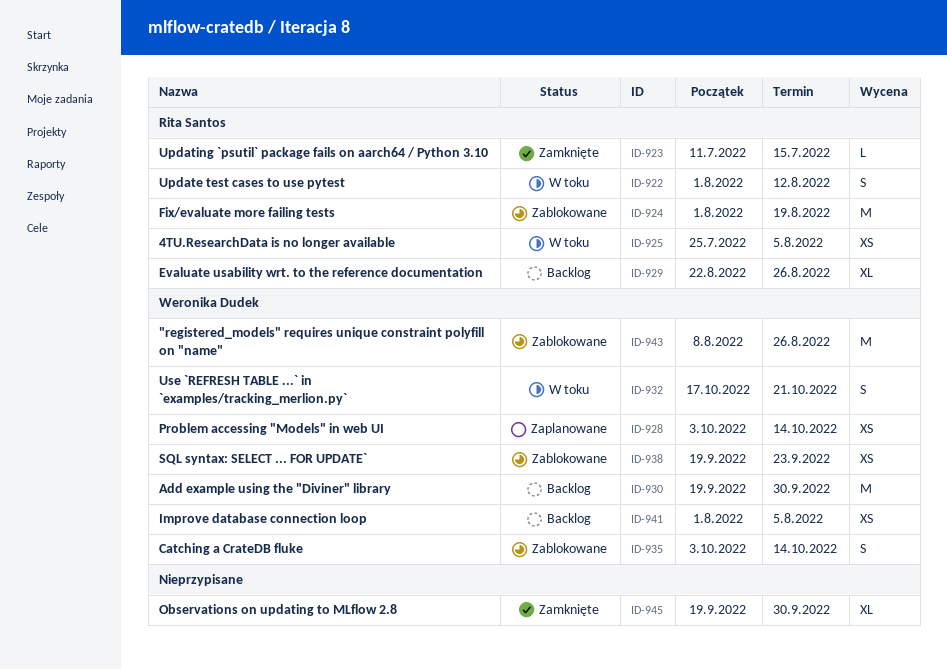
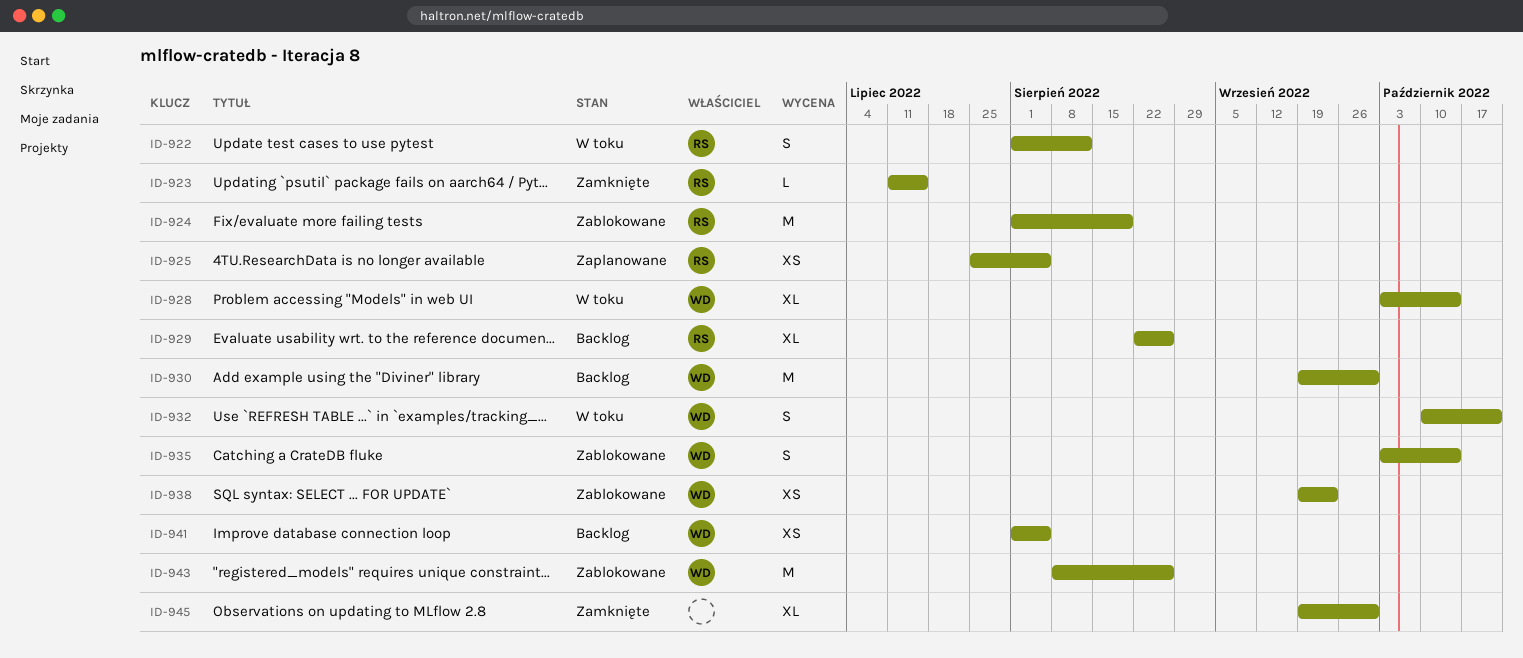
ID-925, status: W toku -> Zaplanowane
ID-928, status: Zaplanowane -> W toku
ID-928, estimate: XS -> XL
ID-932, start: Oct 17 -> Oct 10

